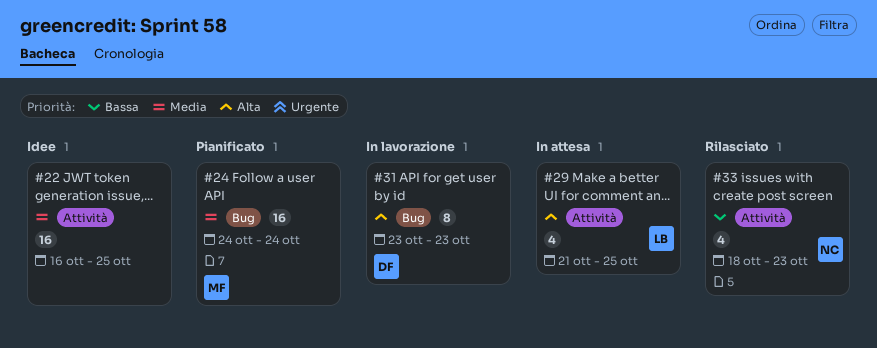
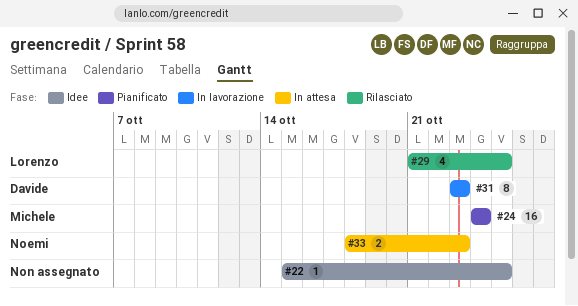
#22, estimate: 16 -> 1
#22, start: Oct 16 -> Oct 15
#29, status: In attesa -> Rilasciato
#33, status: Rilasciato -> In attesa
#33, estimate: 4 -> 2

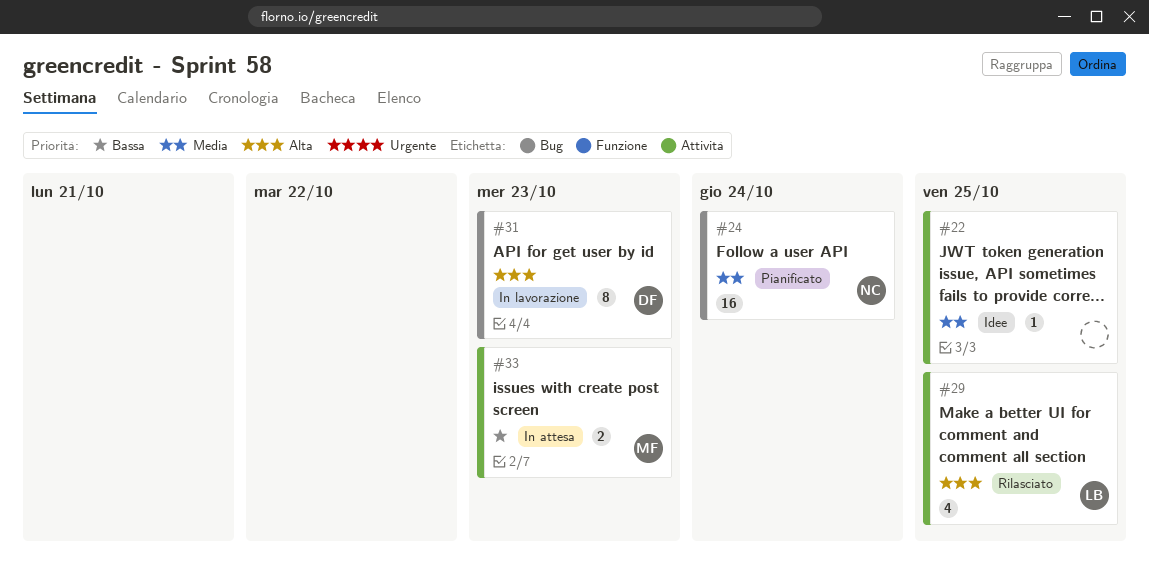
#24, owner: Michele -> Noemi
#33, owner: Noemi -> Michele

